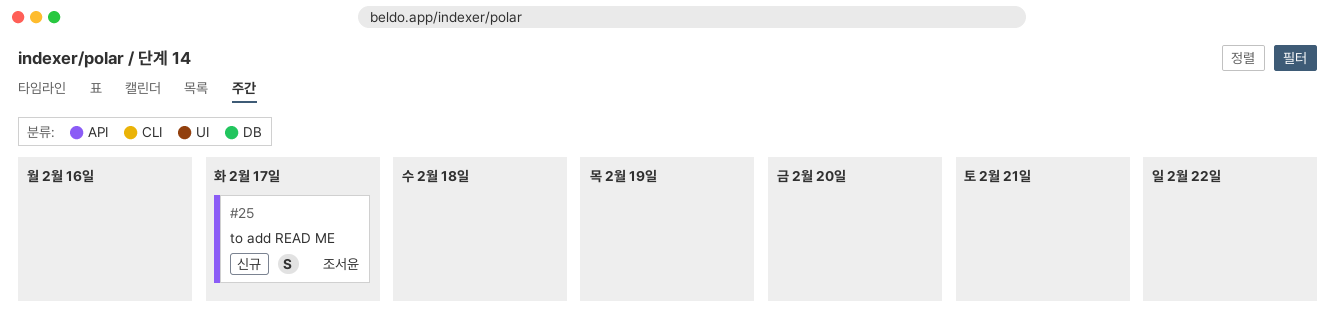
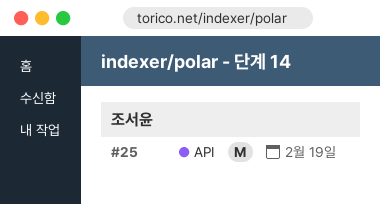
#25, estimate: S -> M
#25, due: Feb 17 -> Feb 19

